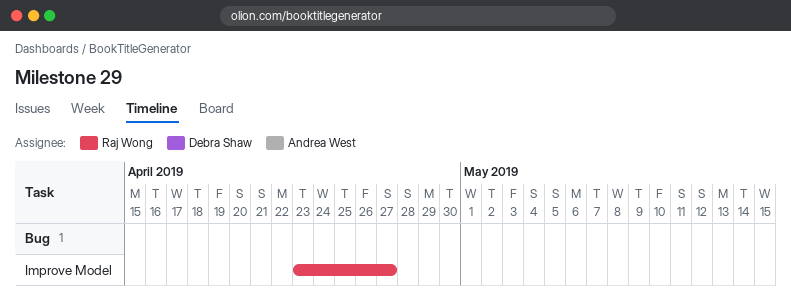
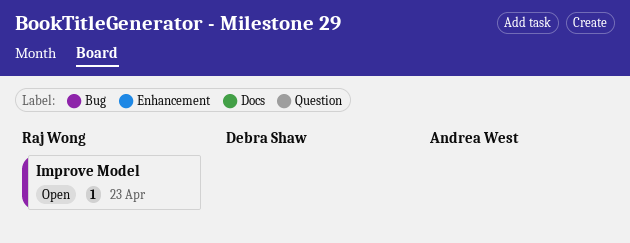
Improve Model, due: Apr 27 -> Apr 23

